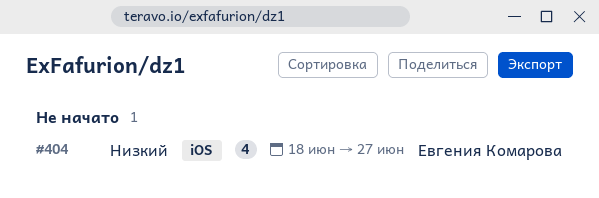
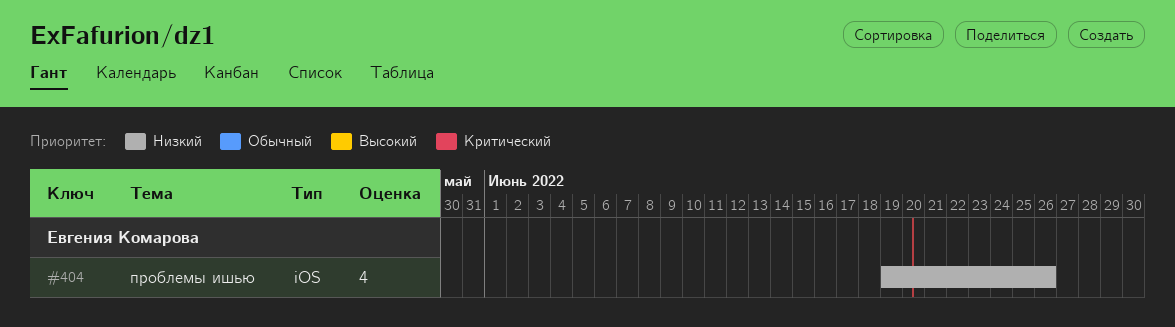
#404, start: Jun 18 -> Jun 19
#404, due: Jun 27 -> Jun 26

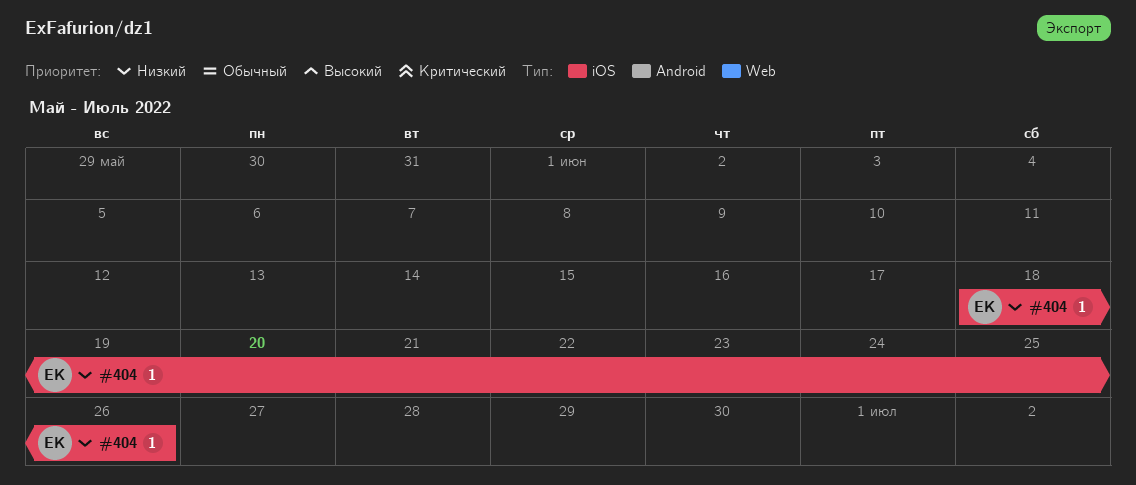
#404, estimate: 4 -> 1
#404, start: Jun 19 -> Jun 18

